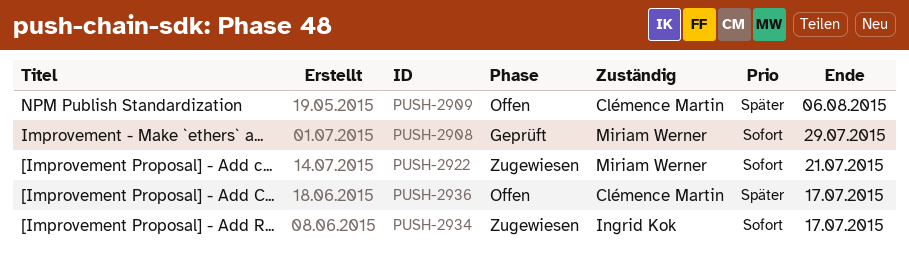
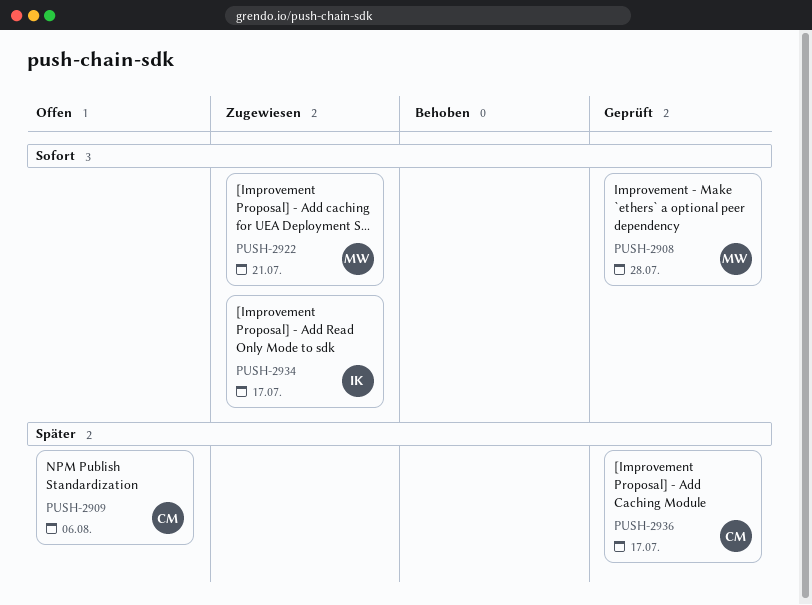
PUSH-2908, due: Jul 29 -> Jul 28
PUSH-2936, status: Offen -> Geprüft

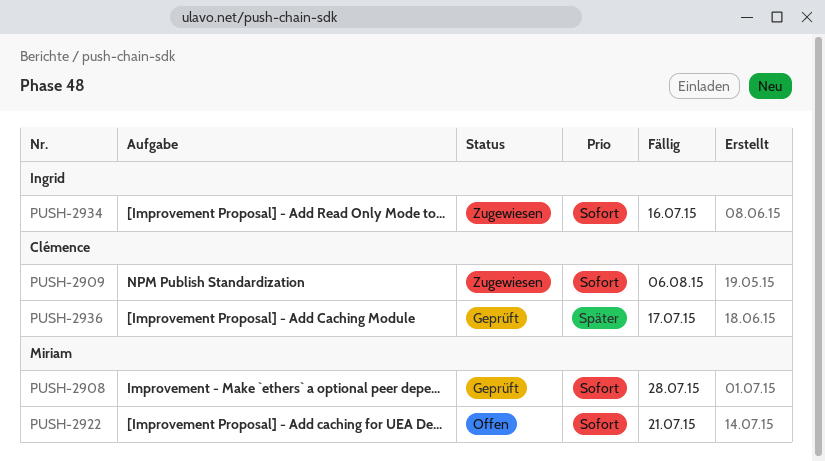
PUSH-2909, status: Offen -> Zugewiesen
PUSH-2909, priority: Später -> Sofort
PUSH-2922, status: Zugewiesen -> Offen
PUSH-2934, due: Jul 17 -> Jul 16

